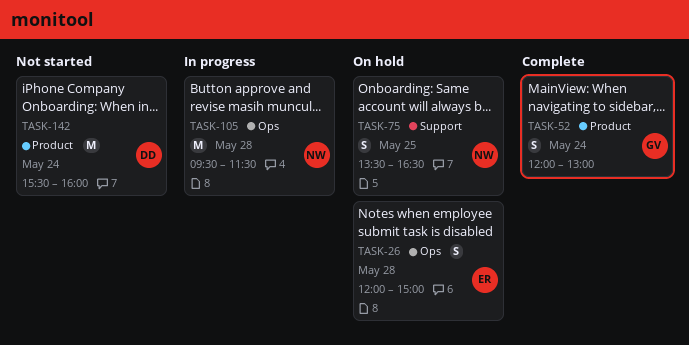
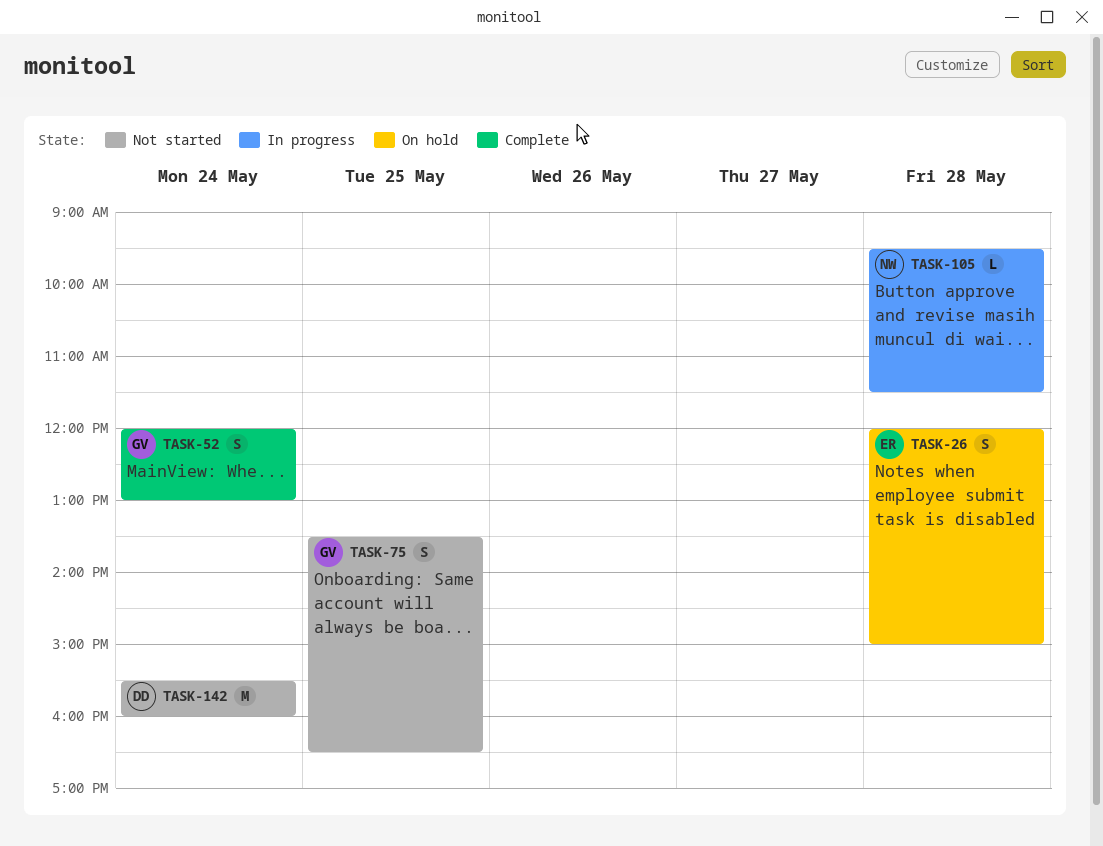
TASK-75, status: On hold -> Not started
TASK-75, owner: NW -> GV
TASK-105, estimate: M -> L

